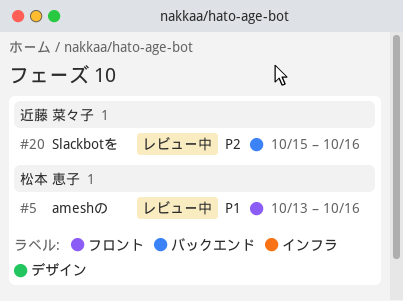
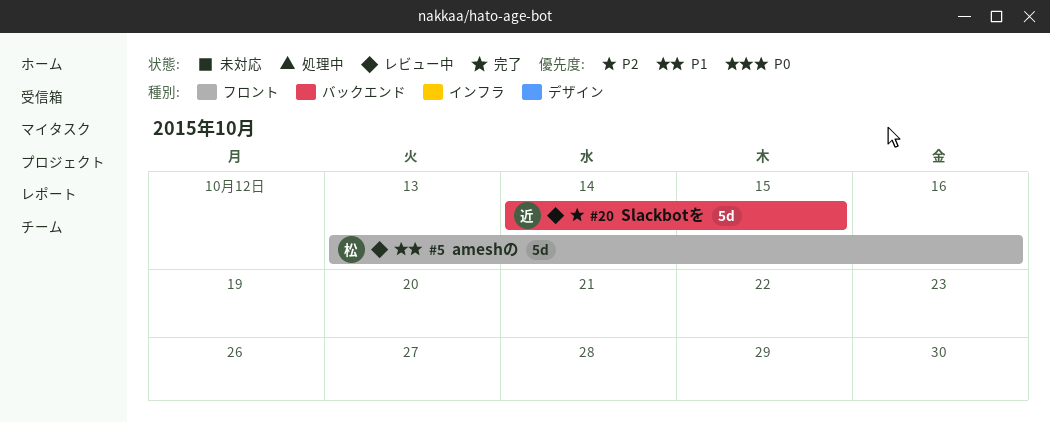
#20, start: Oct 15 -> Oct 14
#20, due: Oct 16 -> Oct 15

